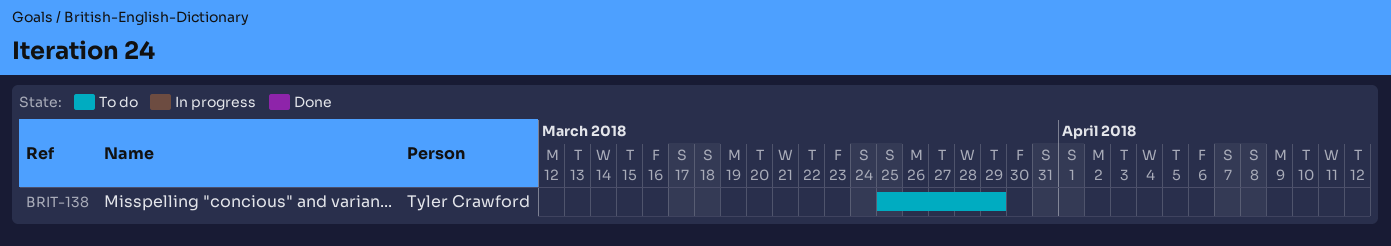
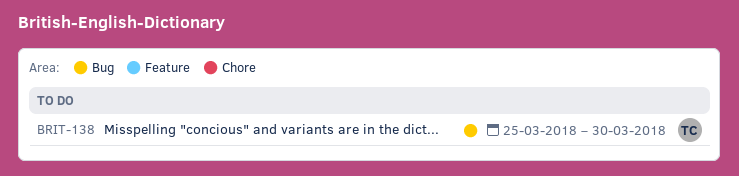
BRIT-138, due: Mar 29 -> Mar 30

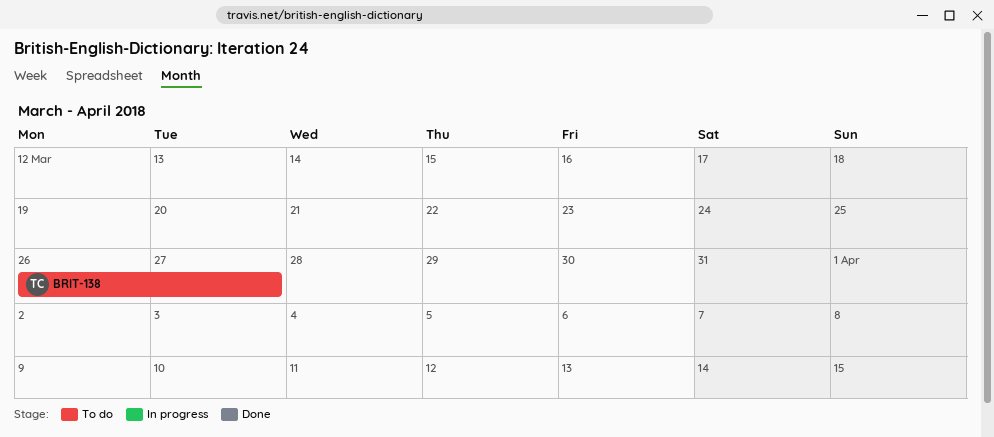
BRIT-138, start: Mar 25 -> Mar 26
BRIT-138, due: Mar 30 -> Mar 27

